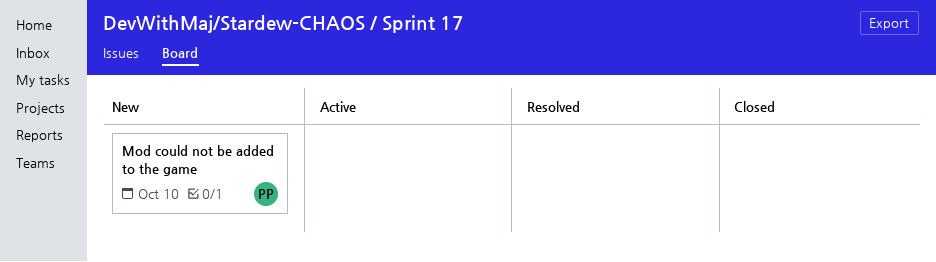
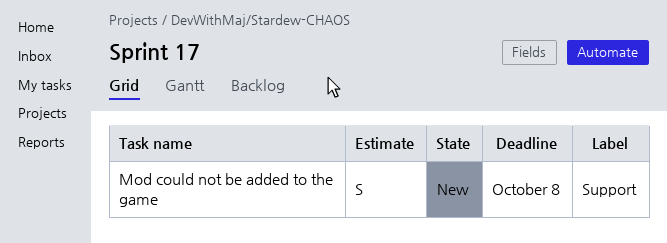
Mod could not be added to the game, due: Oct 10 -> Oct 8

